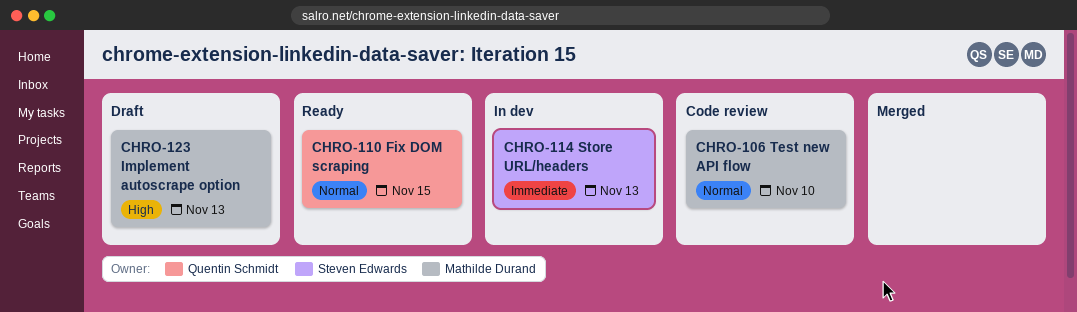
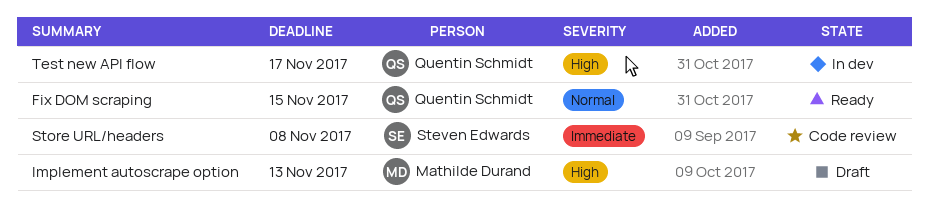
Store URL/headers, status: In dev -> Code review
Store URL/headers, due: Nov 13 -> Nov 8
Test new API flow, status: Code review -> In dev
Test new API flow, owner: Mathilde Durand -> Quentin Schmidt
Test new API flow, priority: Normal -> High
Test new API flow, due: Nov 10 -> Nov 17

